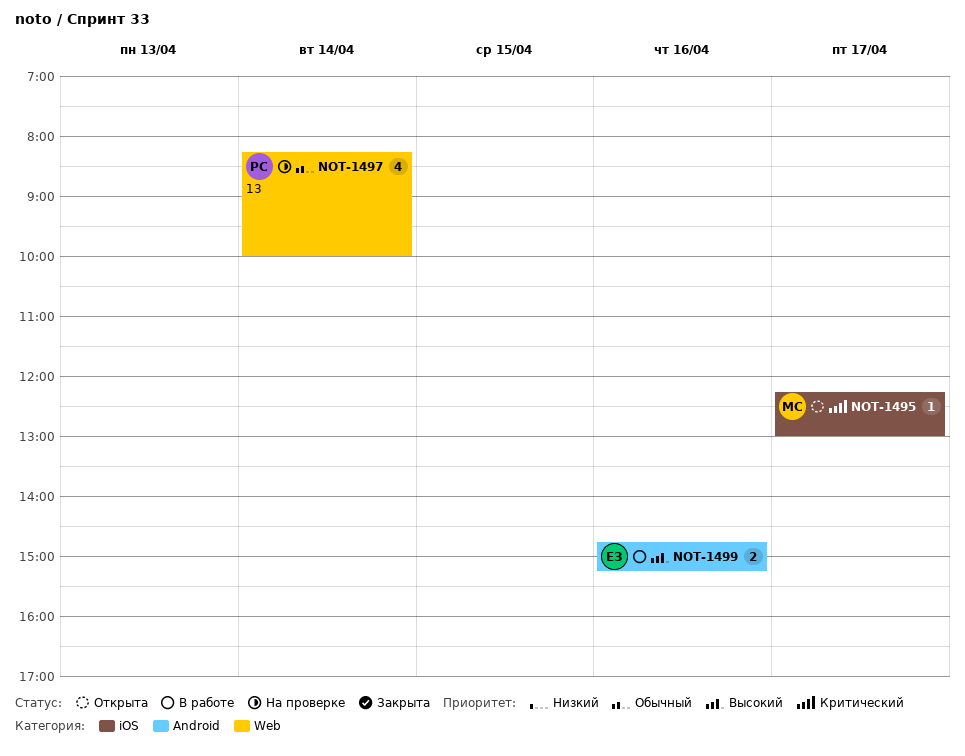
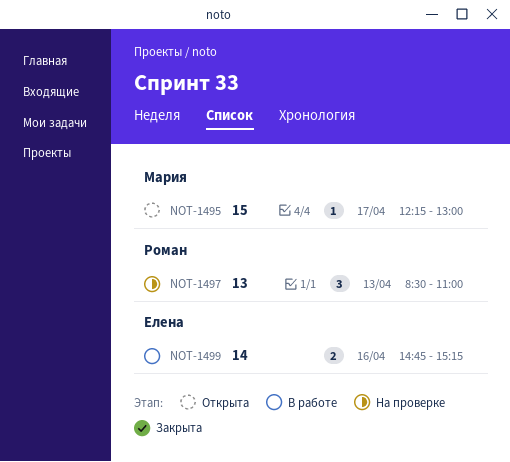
NOT-1497, estimate: 4 -> 3
NOT-1497, day: Apr 14 -> Apr 13
NOT-1497, begins: 08:15 -> 08:30
NOT-1497, ends: 10:00 -> 11:00

